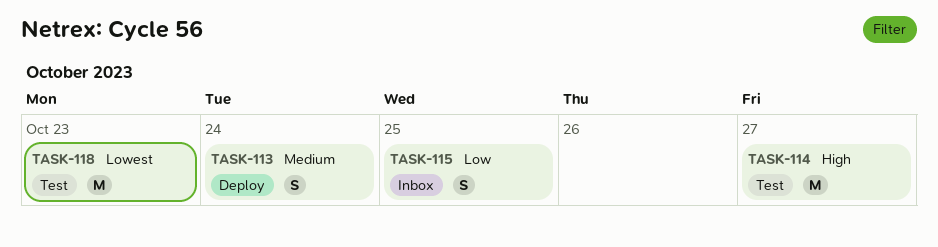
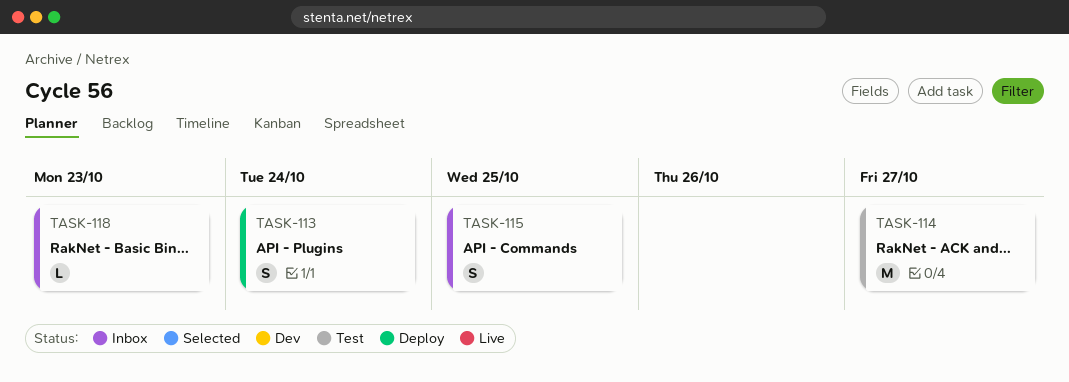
TASK-118, status: Test -> Inbox
TASK-118, estimate: M -> L

